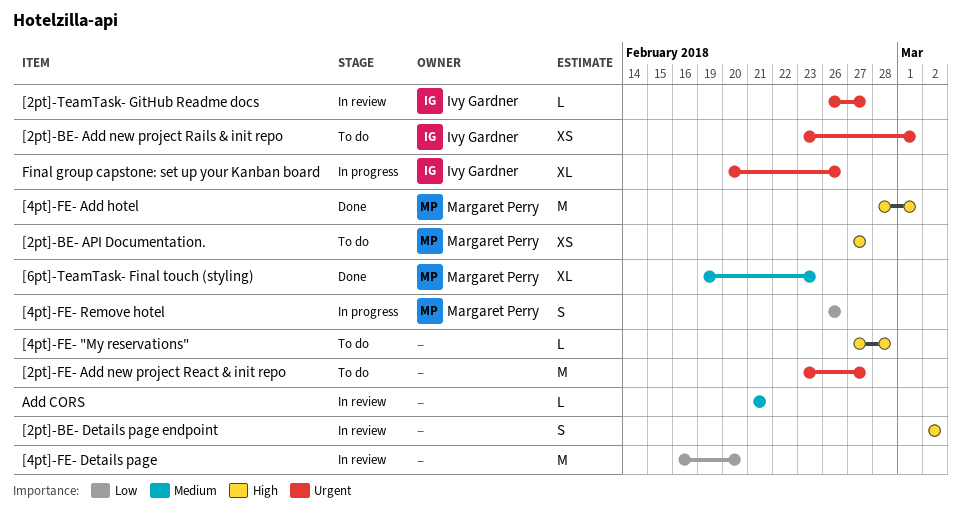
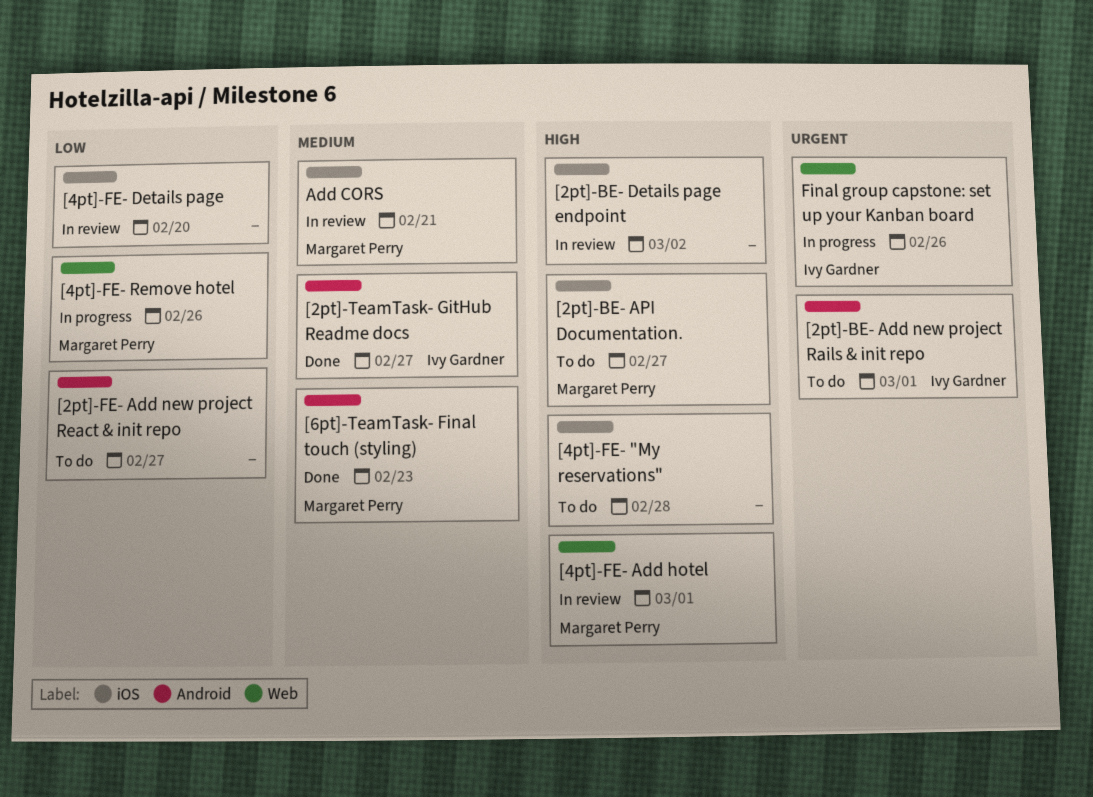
[2pt]-FE- Add new project React & init repo, priority: Urgent -> Low
[2pt]-TeamTask- GitHub Readme docs, status: In review -> Done
[2pt]-TeamTask- GitHub Readme docs, priority: Urgent -> Medium
[4pt]-FE- Add hotel, status: Done -> In review
Add CORS, owner: none -> Margaret Perry

